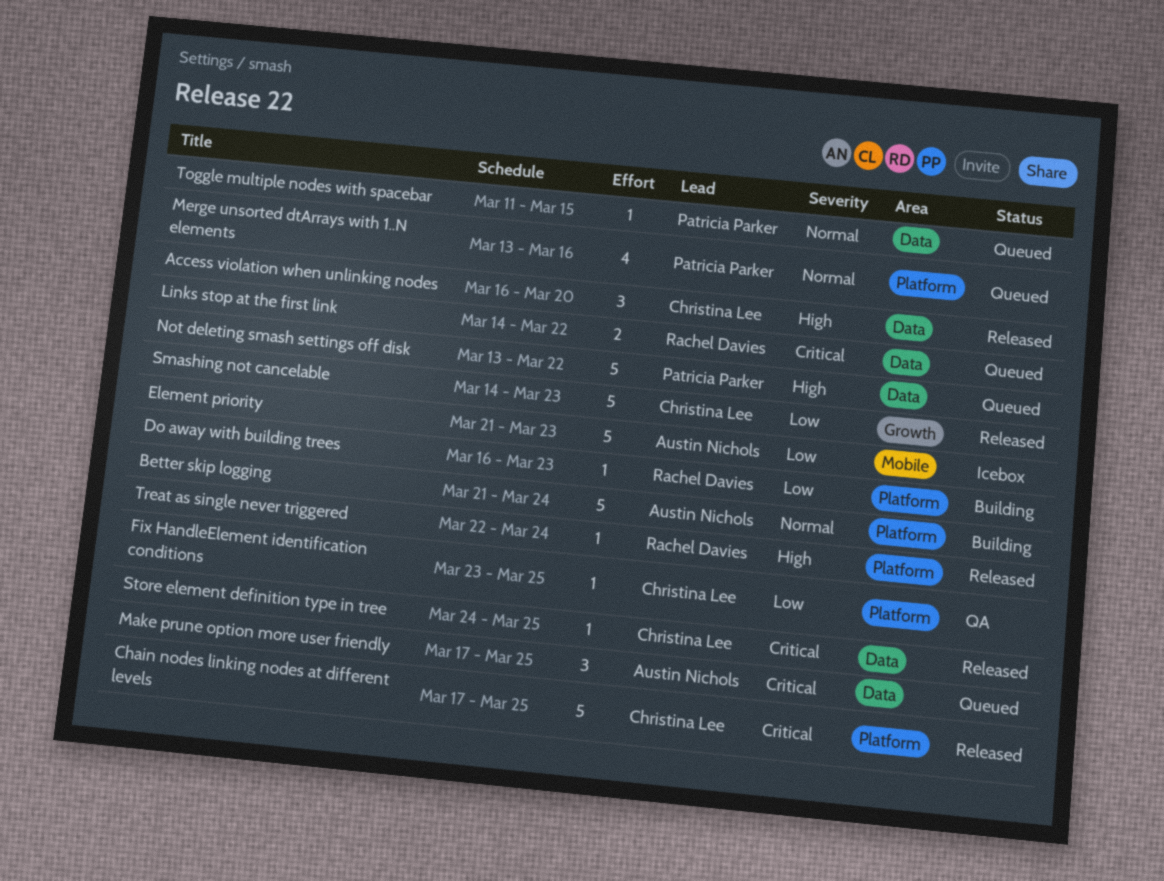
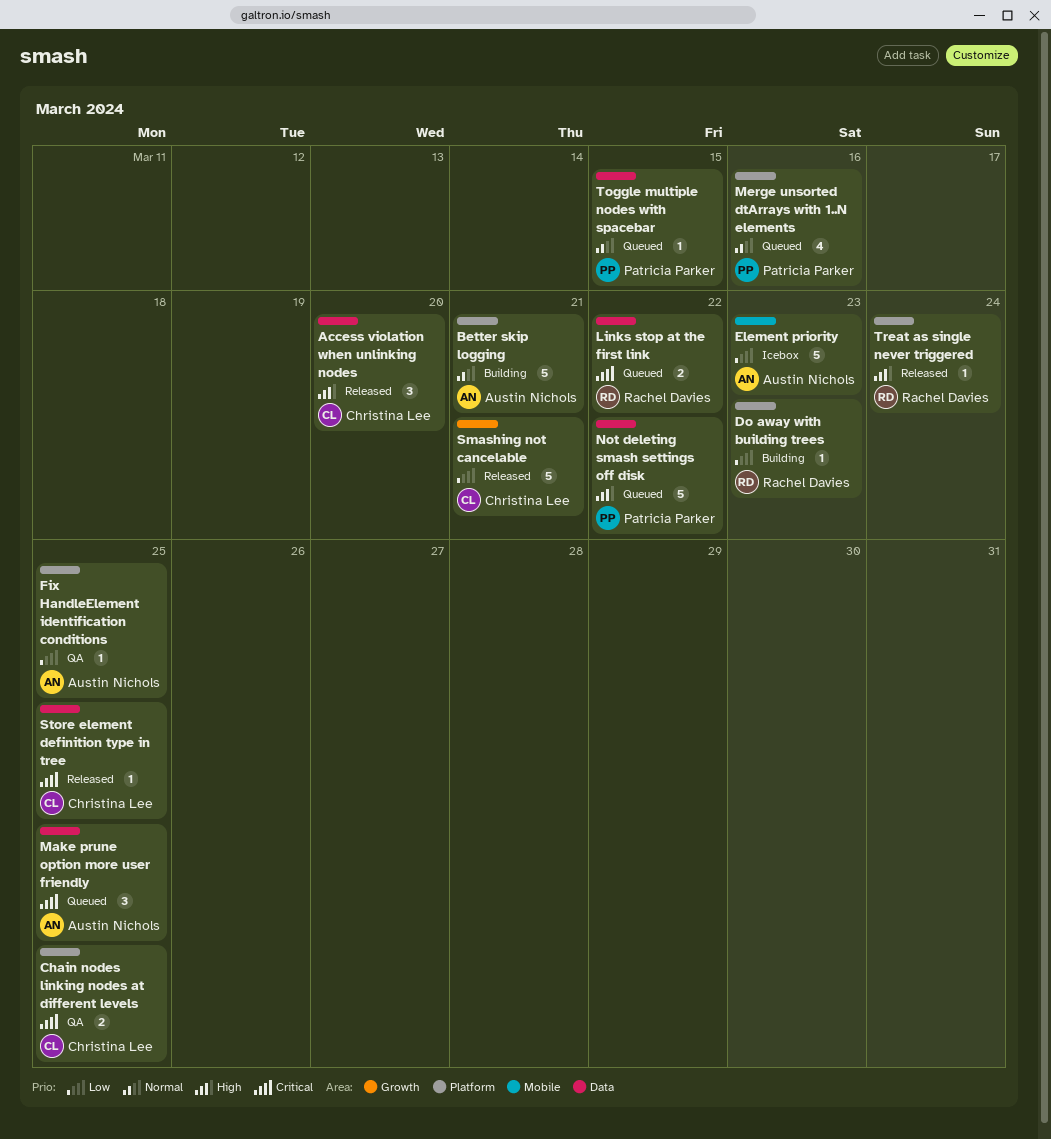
Better skip logging, due: Mar 24 -> Mar 21
Chain nodes linking nodes at different levels, status: Released -> QA
Chain nodes linking nodes at different levels, estimate: 5 -> 2
Fix HandleElement identification conditions, owner: Christina Lee -> Austin Nichols
Smashing not cancelable, due: Mar 23 -> Mar 21

